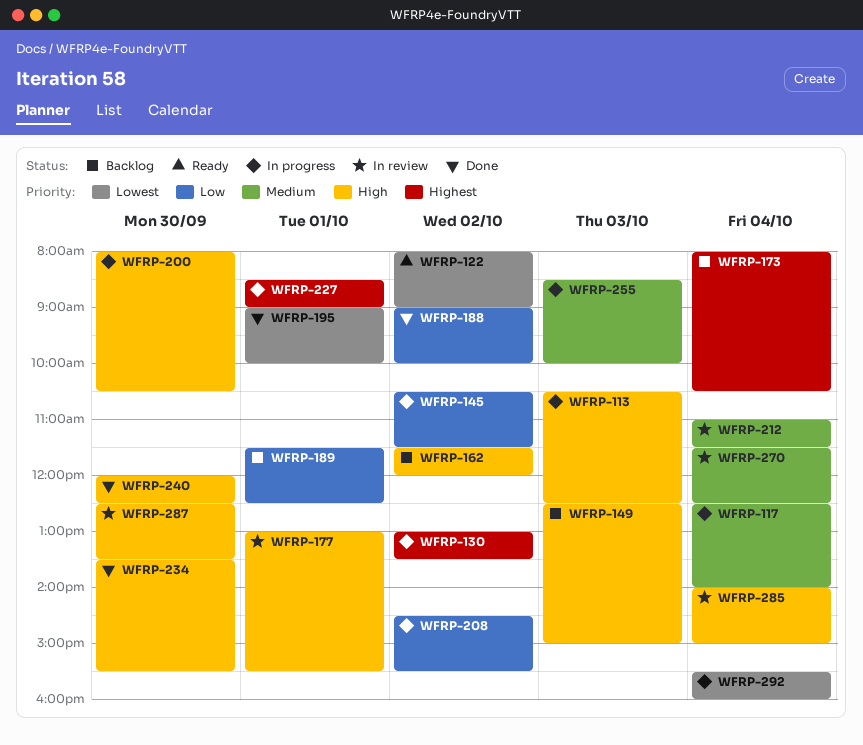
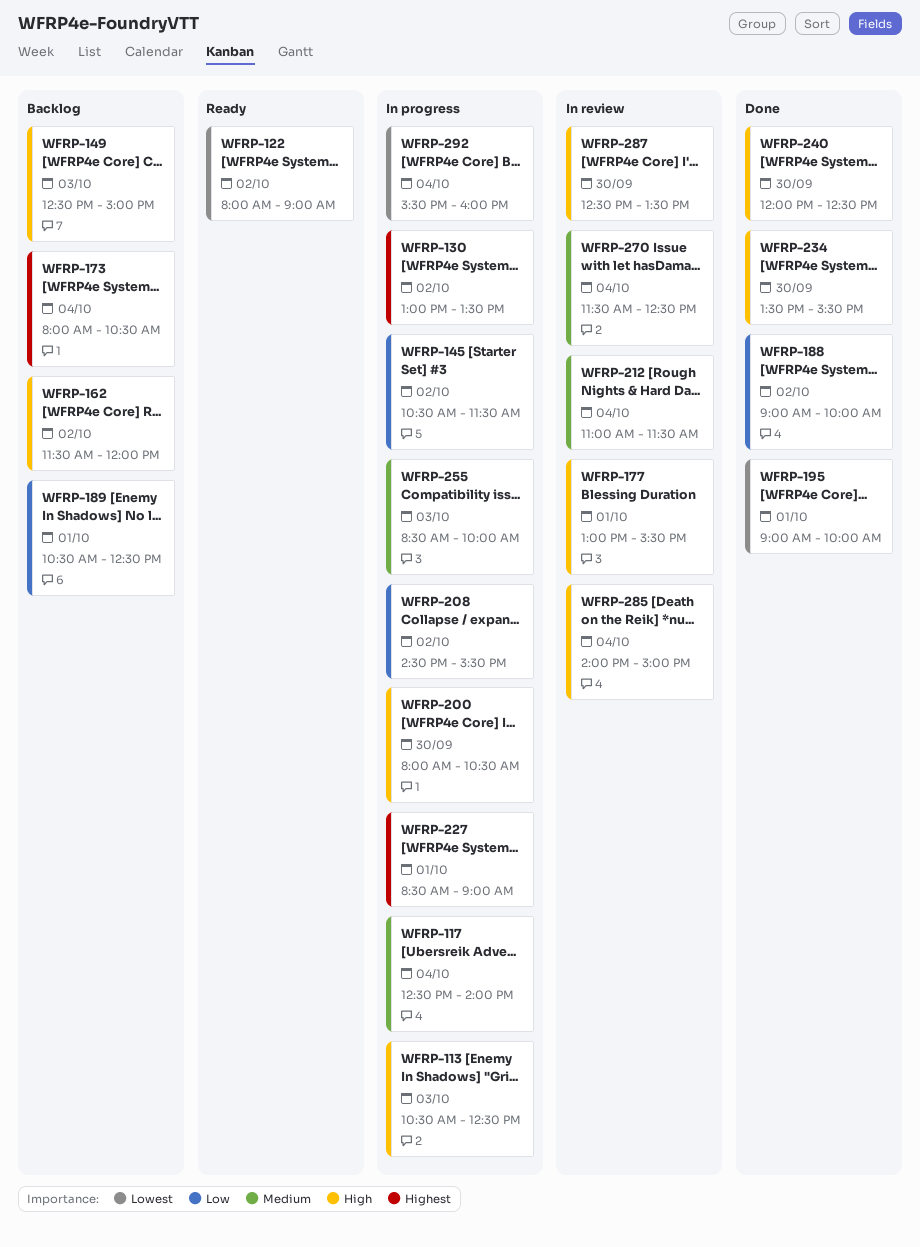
WFRP-189, begins: 11:30 -> 10:30

